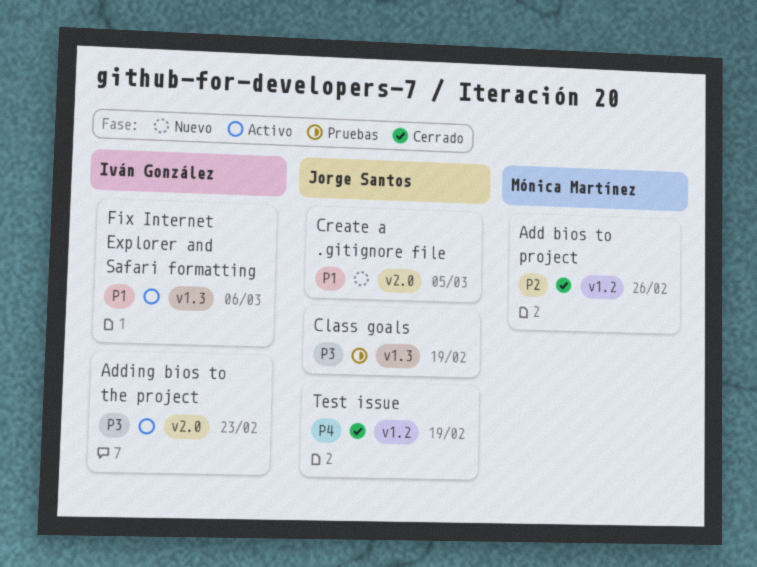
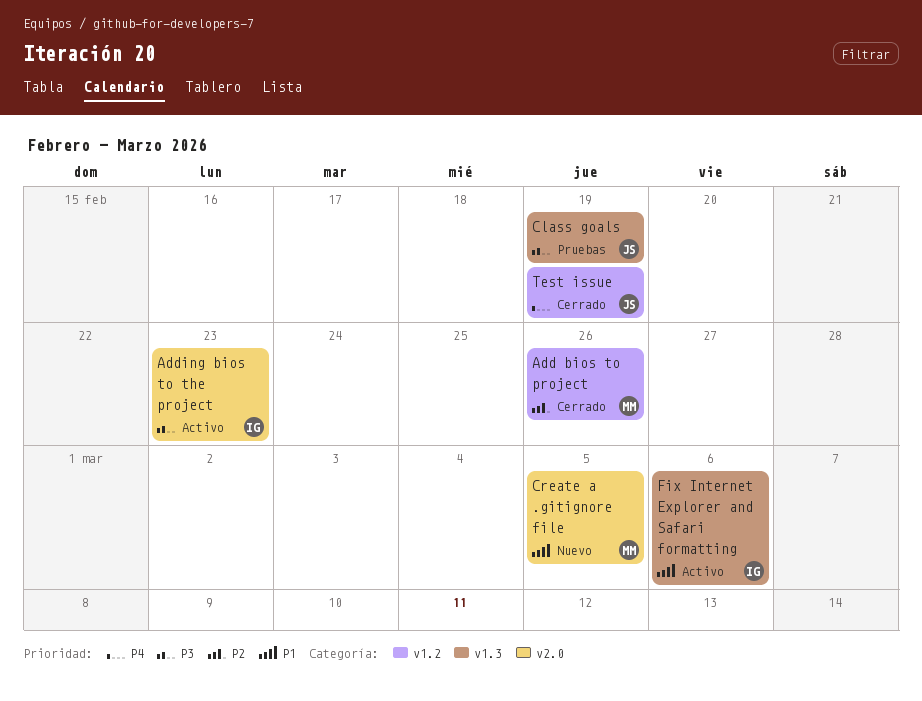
Create a .gitignore file, owner: Jorge Santos -> Mónica Martínez

